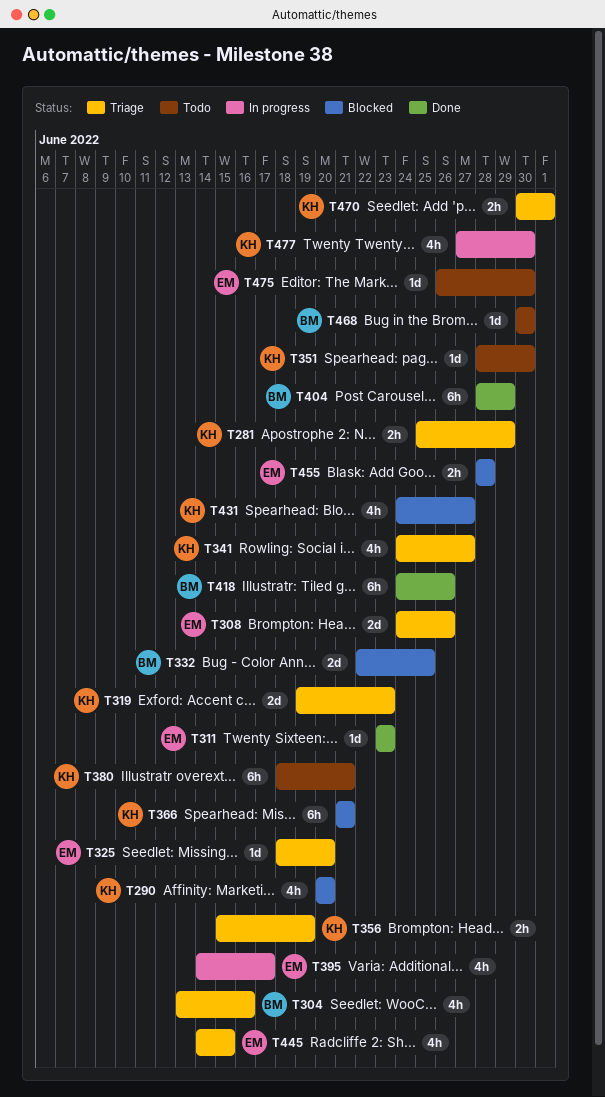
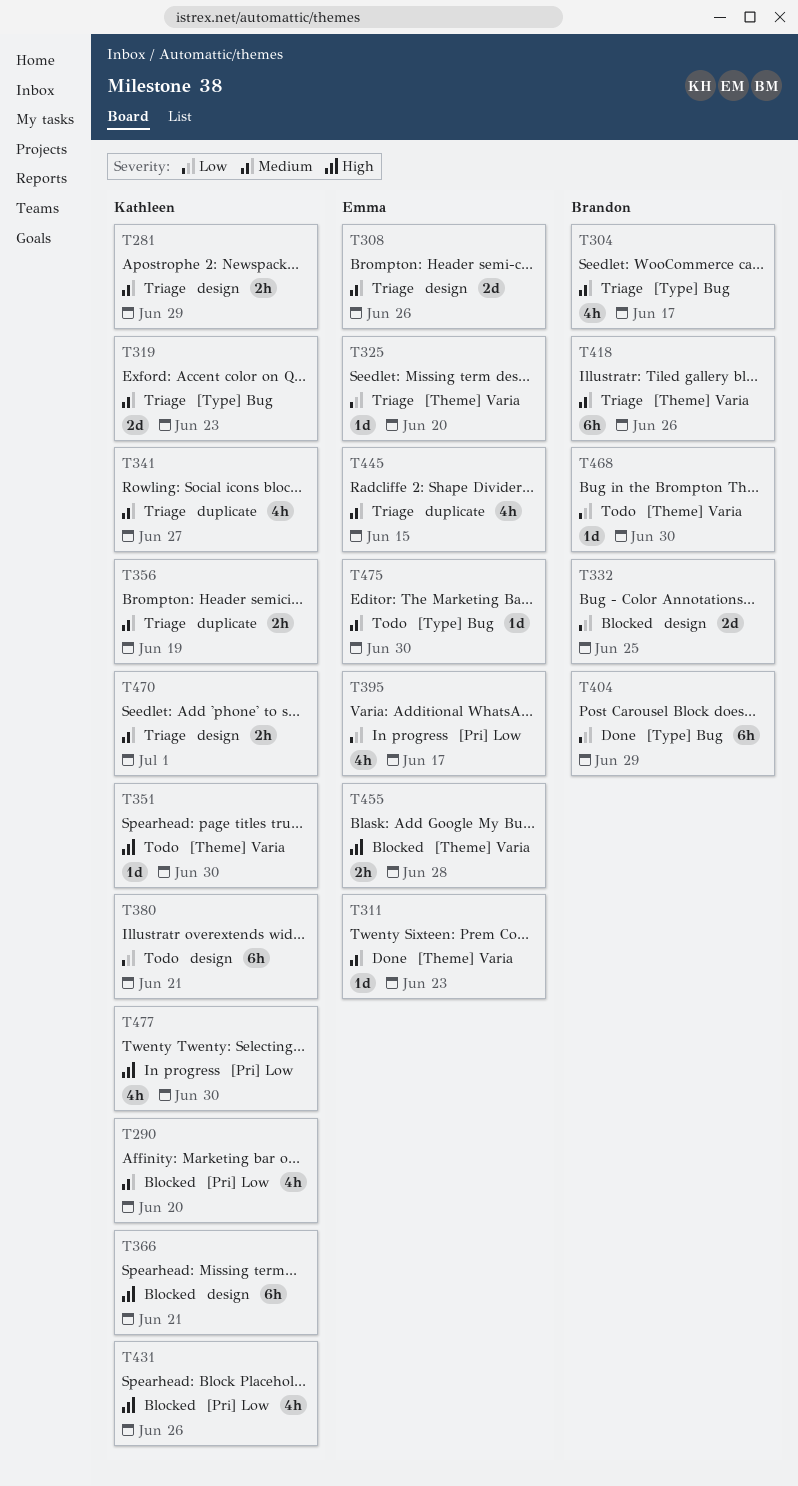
T304, due: Jun 16 -> Jun 17
T418, status: Done -> Triage
T431, due: Jun 27 -> Jun 26

